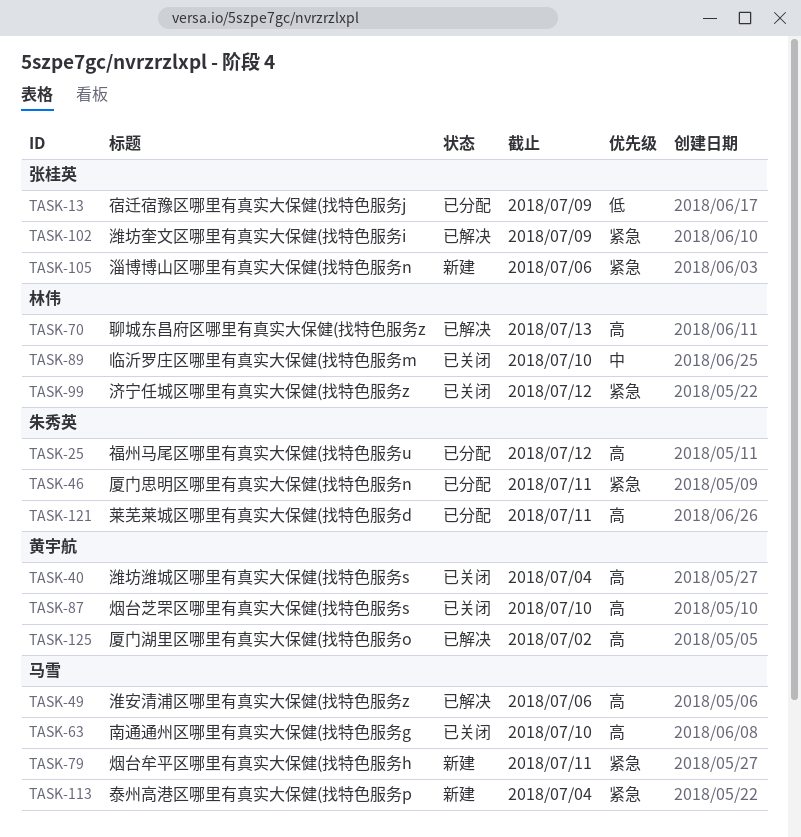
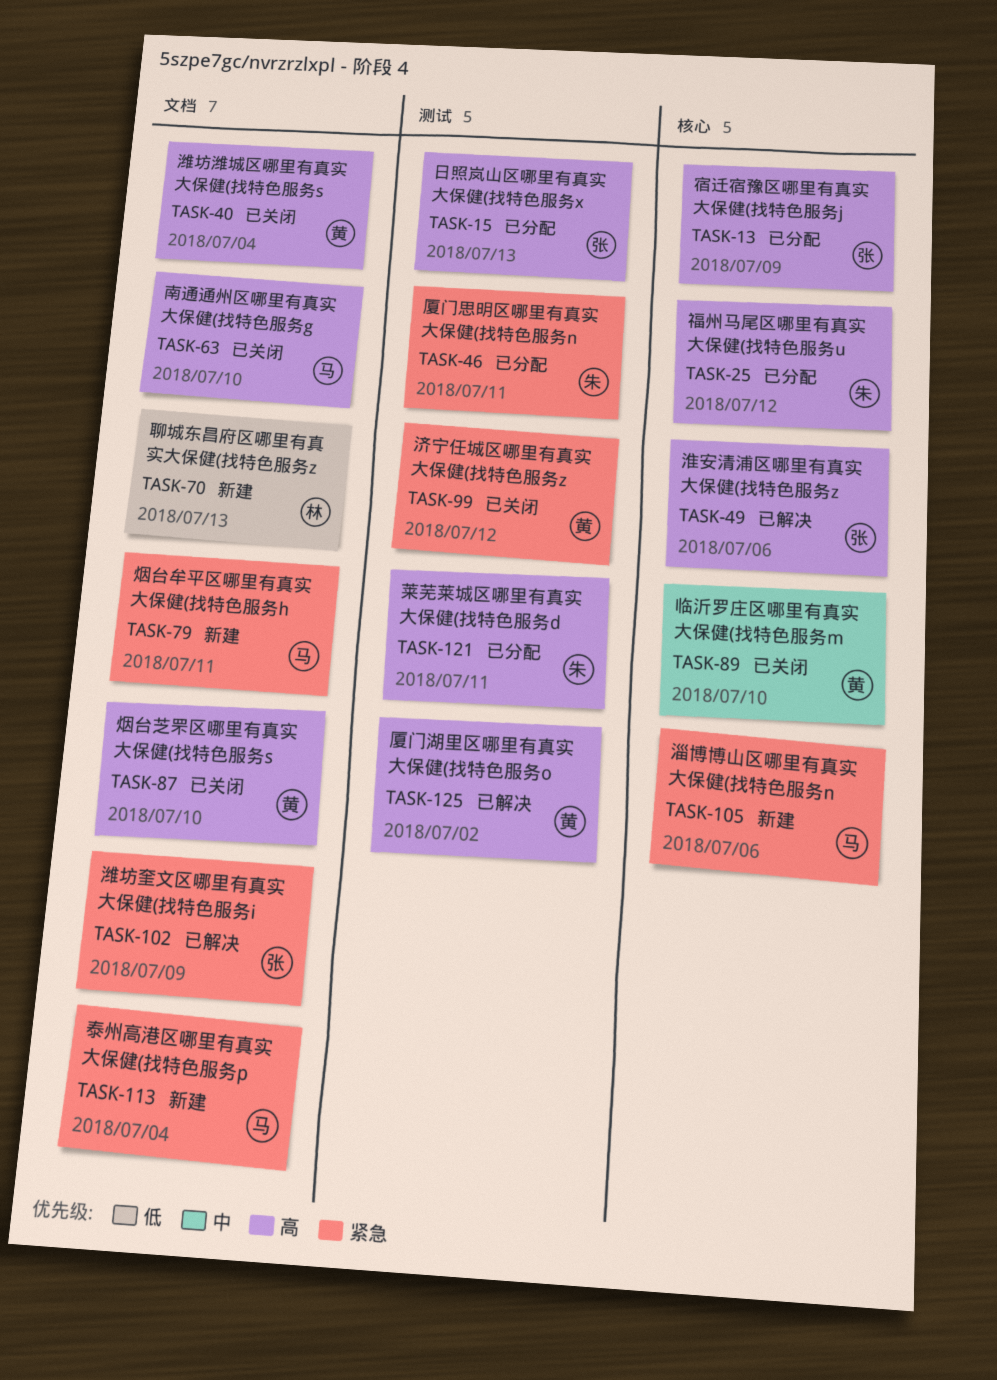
TASK-13, priority: 低 -> 高
TASK-15: none -> present
TASK-49, owner: 马雪 -> 张桂英
TASK-70, status: 已解决 -> 新建
TASK-70, priority: 高 -> 低
TASK-89, owner: 林伟 -> 黄宇航
TASK-99, owner: 林伟 -> 黄宇航
TASK-105, owner: 张桂英 -> 马雪

